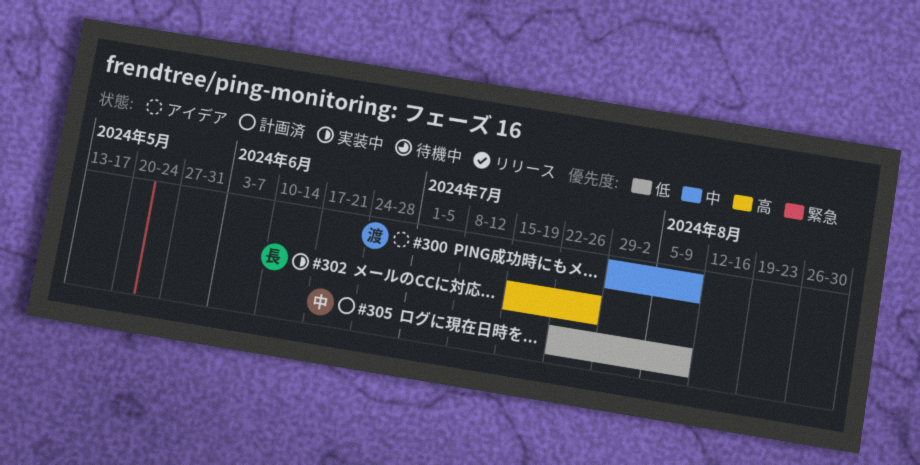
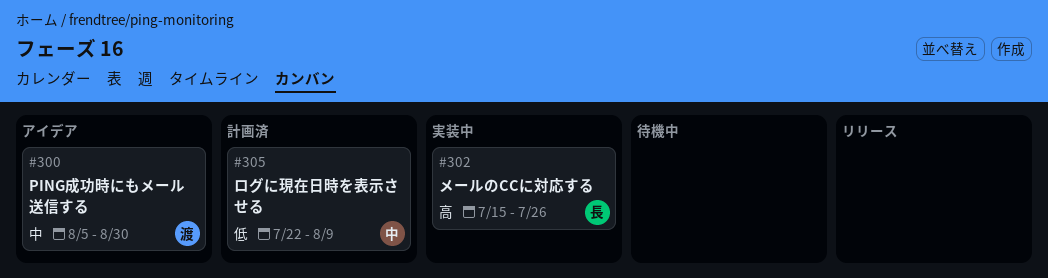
#300, start: Jul 29 -> Aug 5
#300, due: Aug 9 -> Aug 30

